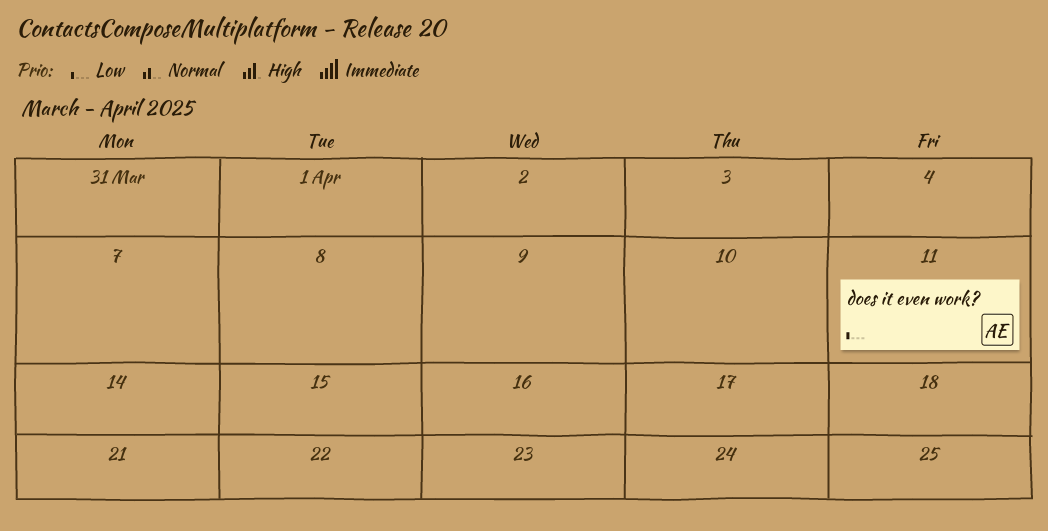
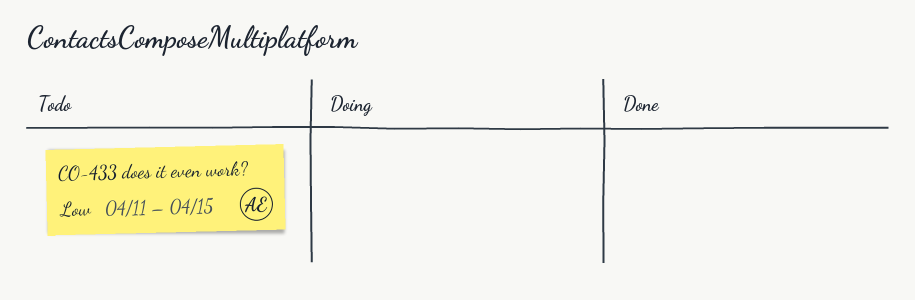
does it even work?, due: Apr 11 -> Apr 15

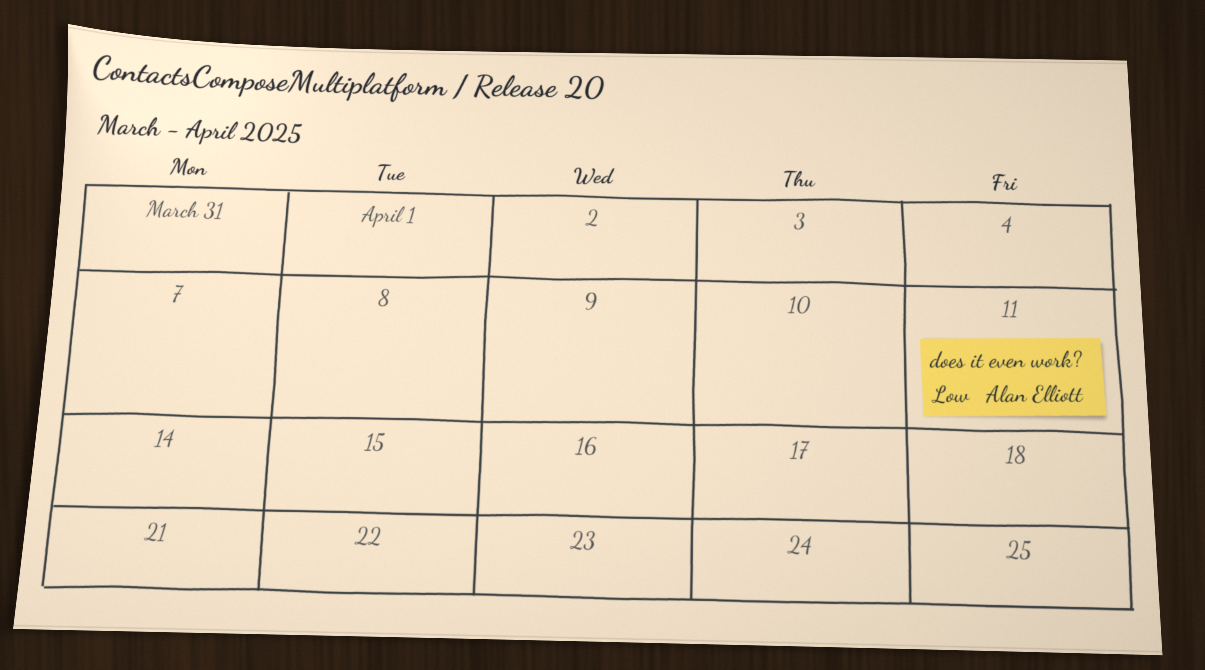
does it even work?, due: Apr 15 -> Apr 11

